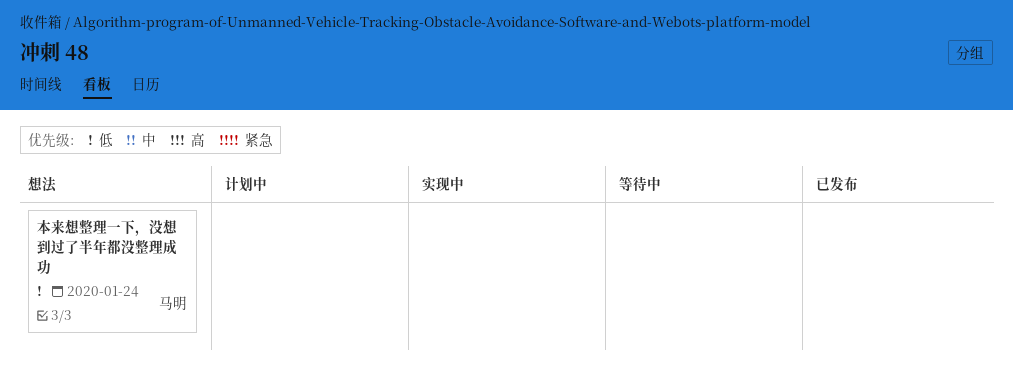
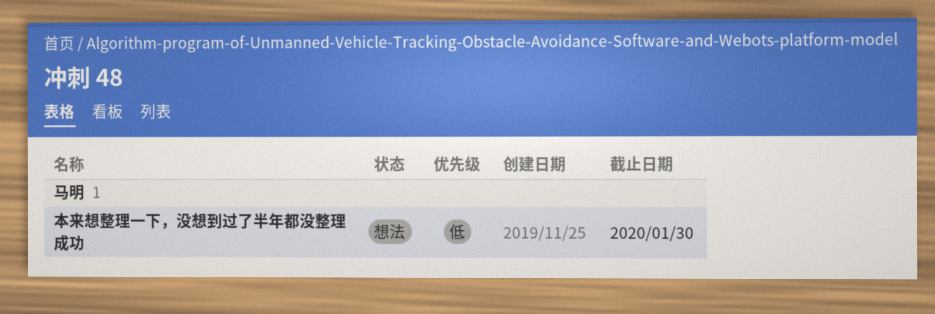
本来想整理一下，没想到过了半年都没整理成功, due: Jan 24 -> Jan 30

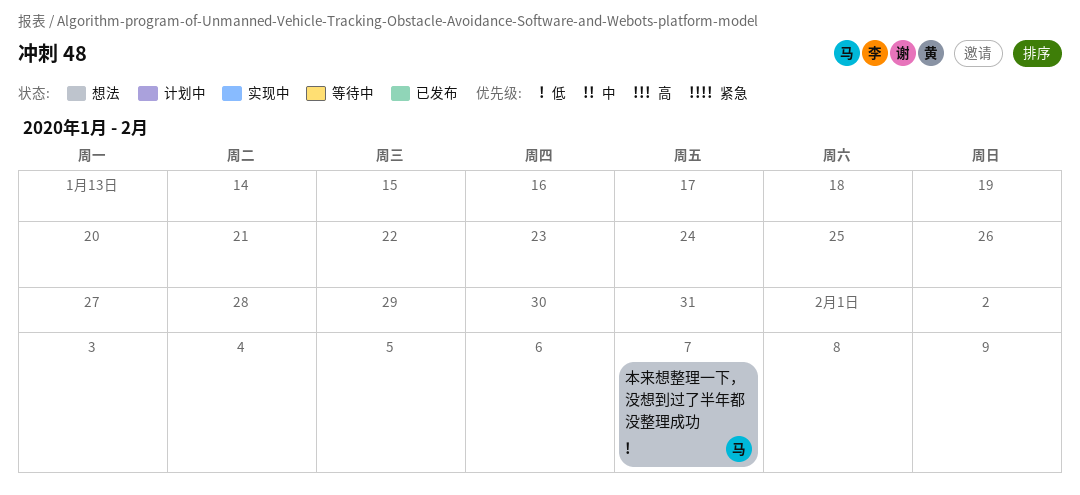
本来想整理一下，没想到过了半年都没整理成功, due: Jan 30 -> Feb 7

